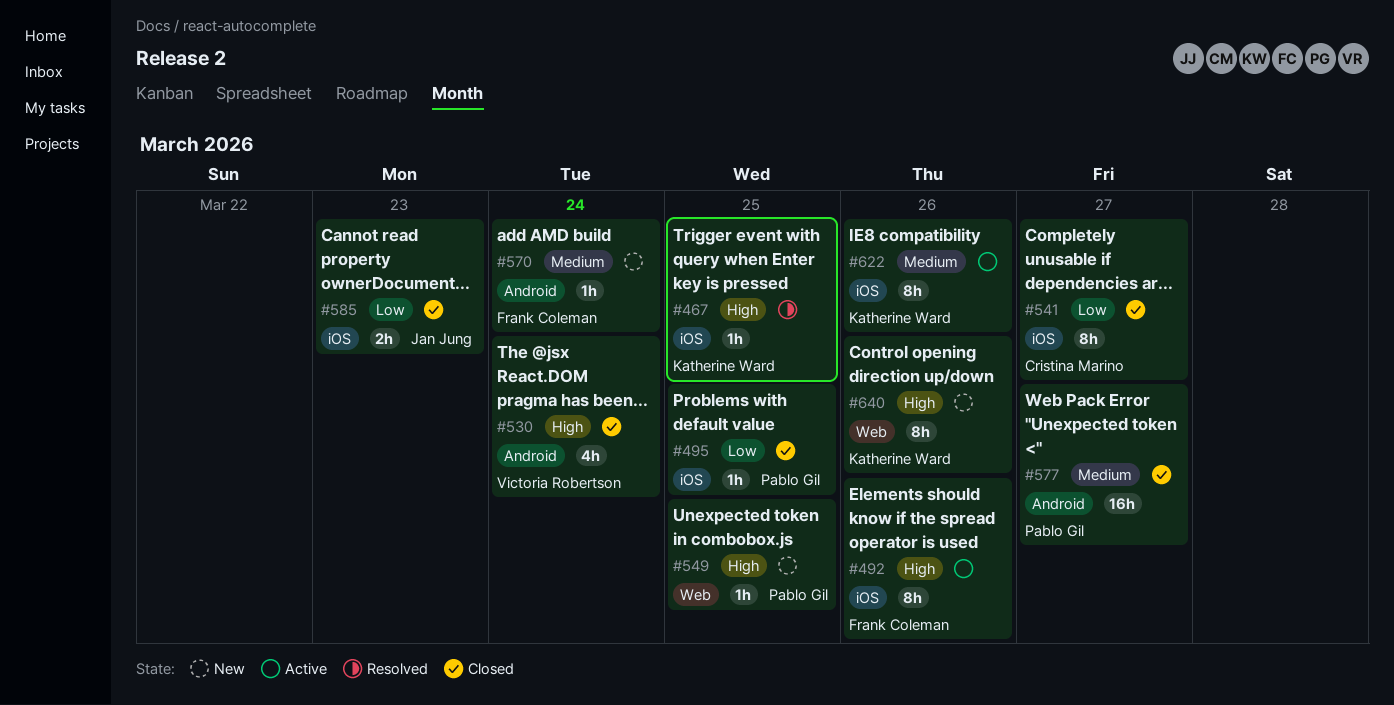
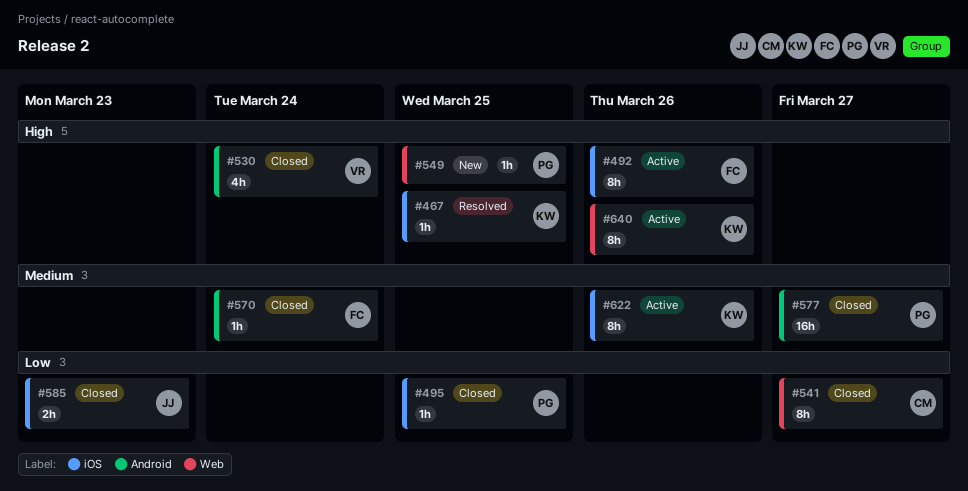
#541, label: iOS -> Web
#570, status: New -> Closed
#640, status: New -> Active

